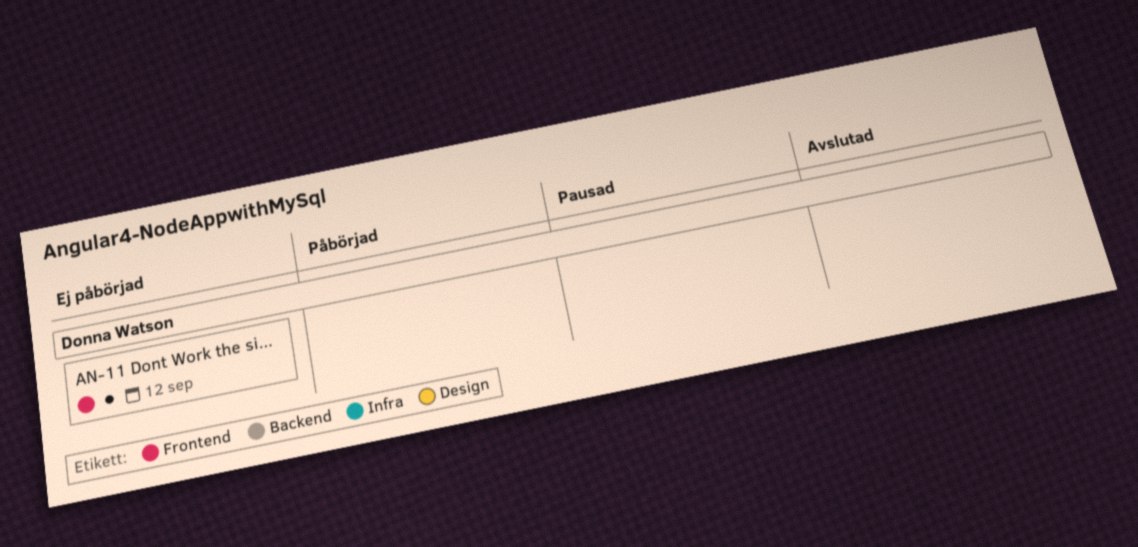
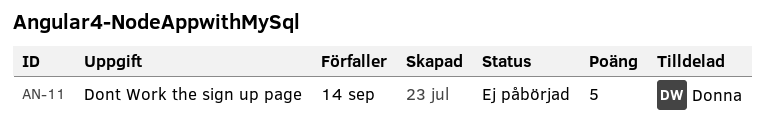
AN-11, estimate: 1 -> 5
AN-11, due: Sep 12 -> Sep 14

